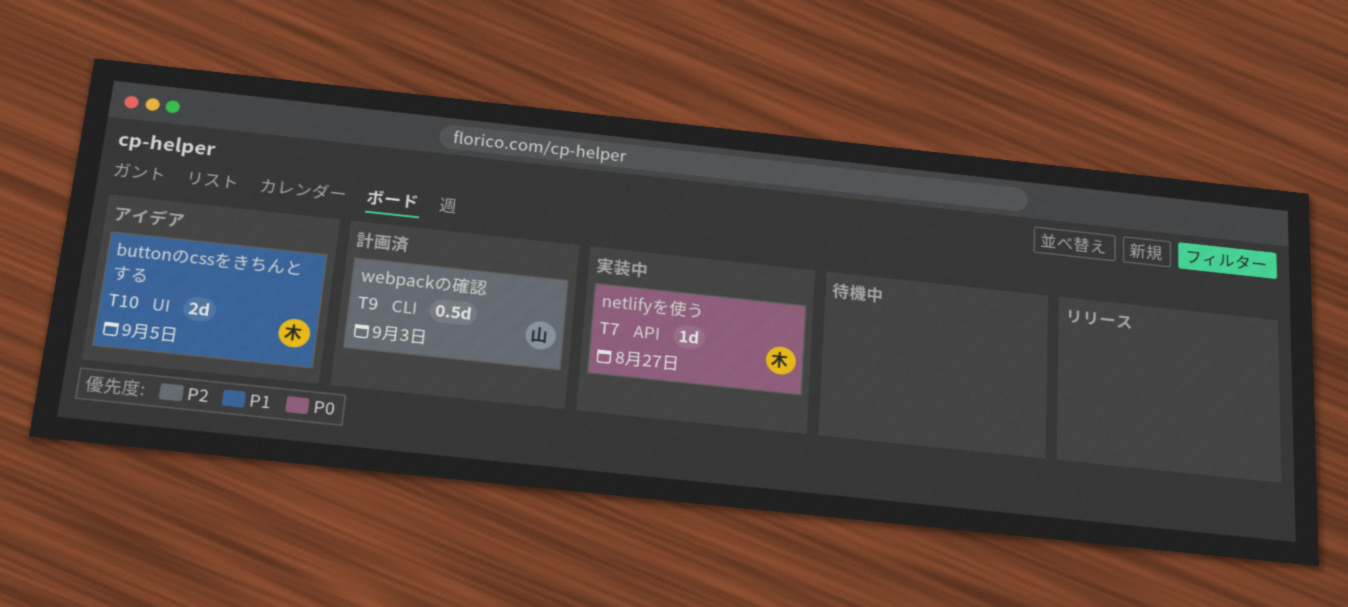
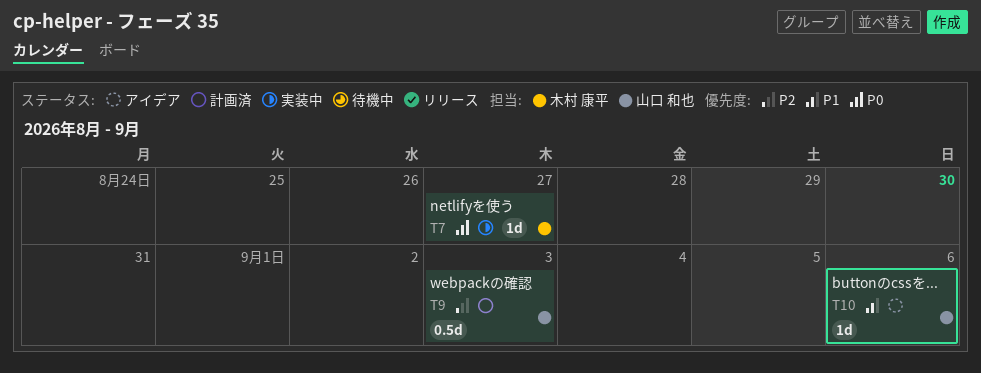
T10, owner: 木村 康平 -> 山口 和也
T10, estimate: 2d -> 1d
T10, due: Sep 5 -> Sep 6

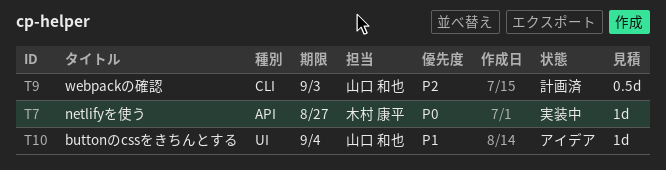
T10, due: Sep 6 -> Sep 4

